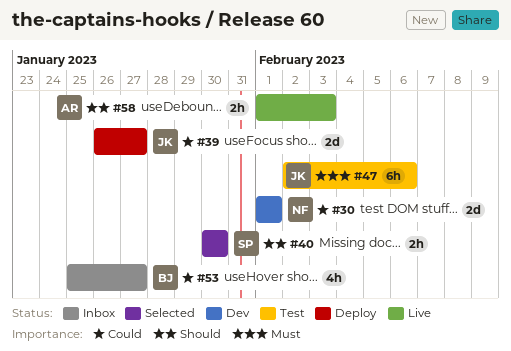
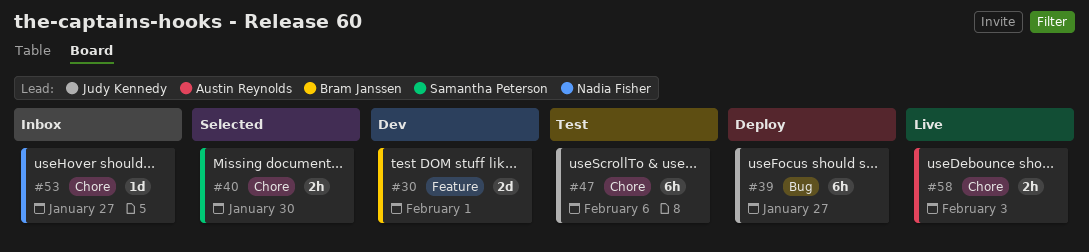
#30, owner: Nadia Fisher -> Bram Janssen
#39, estimate: 2d -> 6h
#53, owner: Bram Janssen -> Nadia Fisher
#53, estimate: 4h -> 1d

